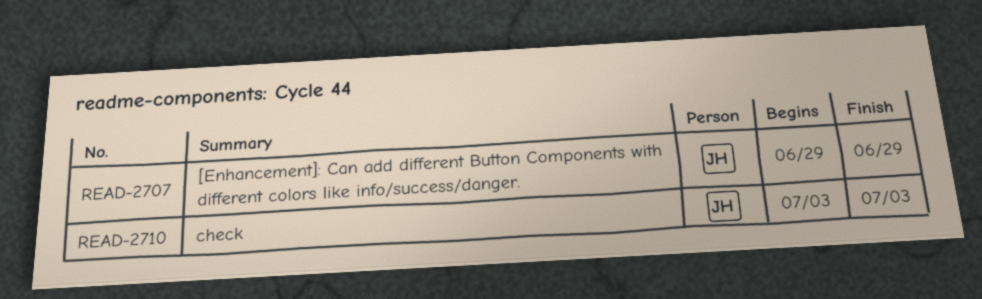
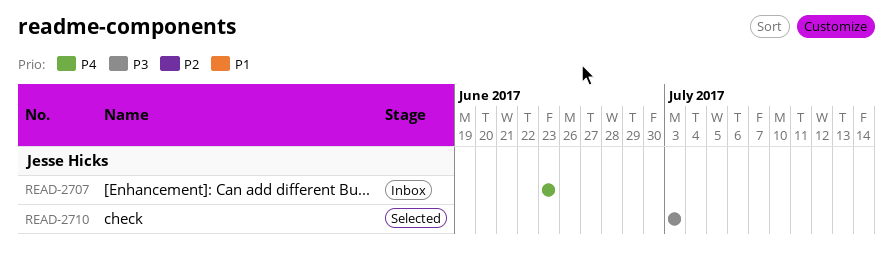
READ-2707, start: Jun 29 -> Jun 23
READ-2707, due: Jun 29 -> Jun 23

